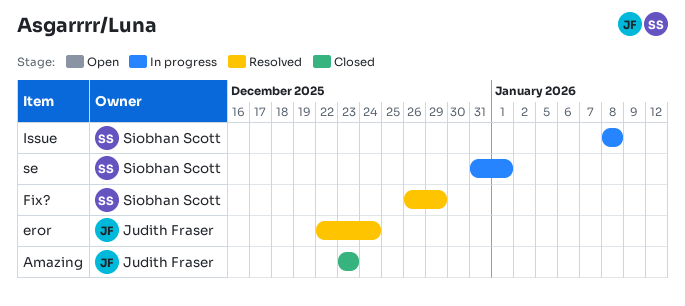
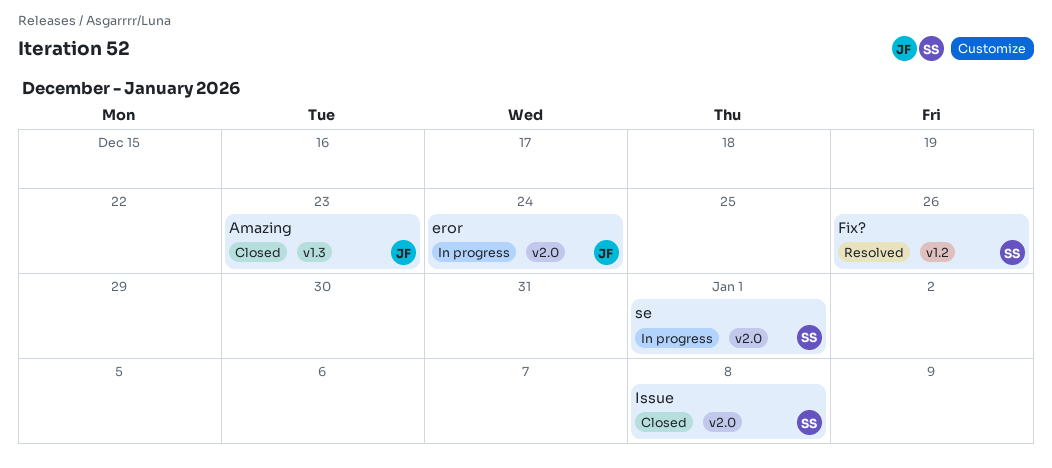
eror, status: Resolved -> In progress
Fix?, due: Dec 29 -> Dec 26
Issue, status: In progress -> Closed

